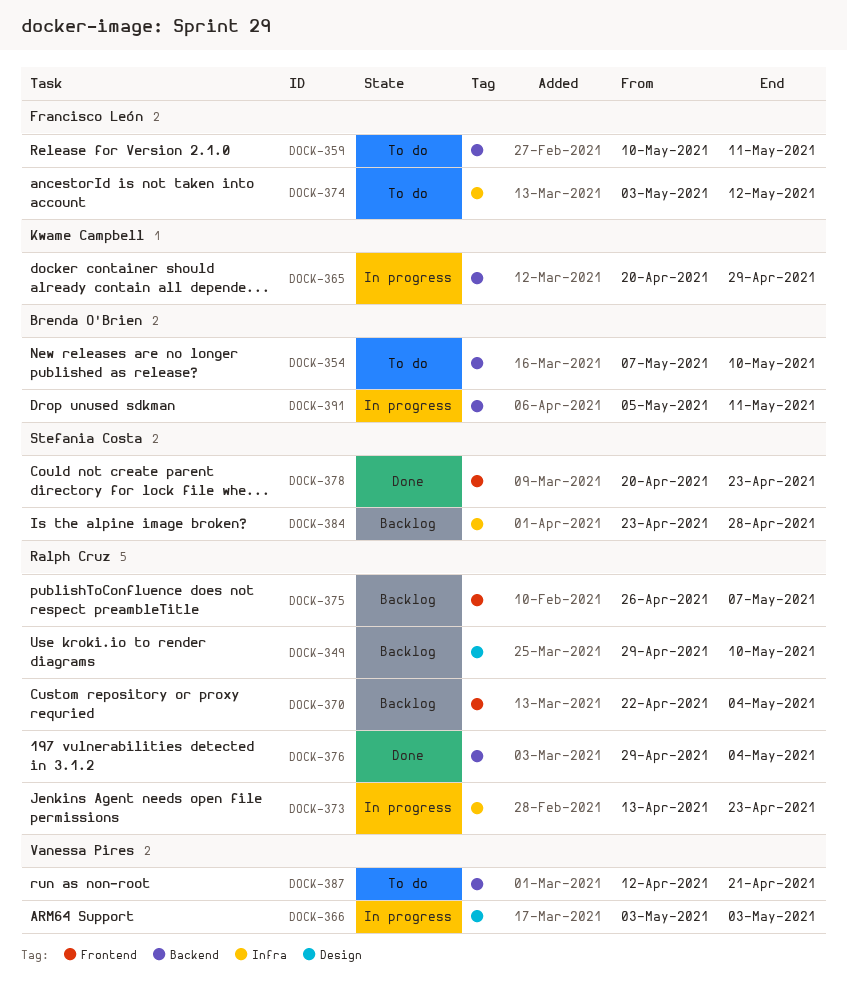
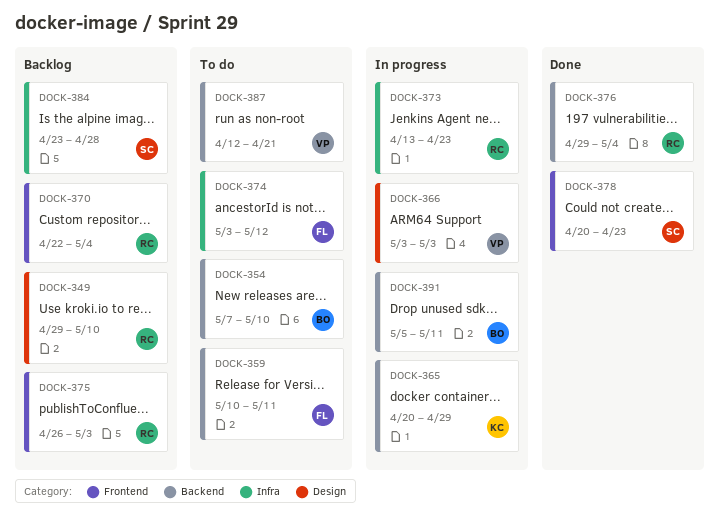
DOCK-375, due: May 7 -> May 3

